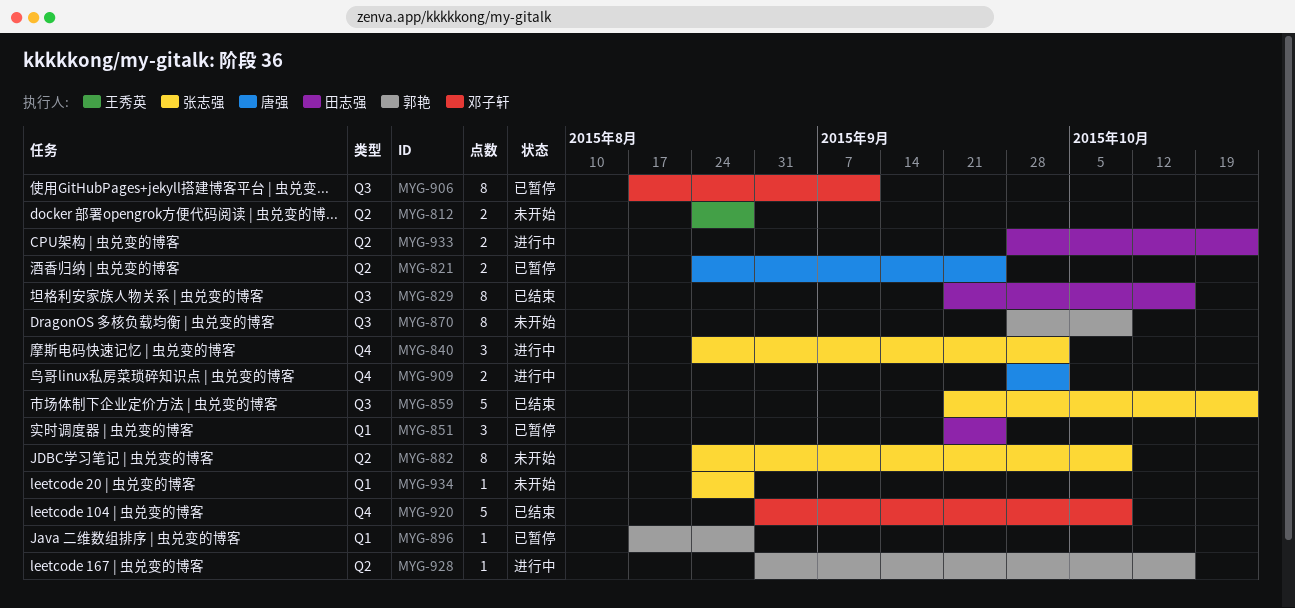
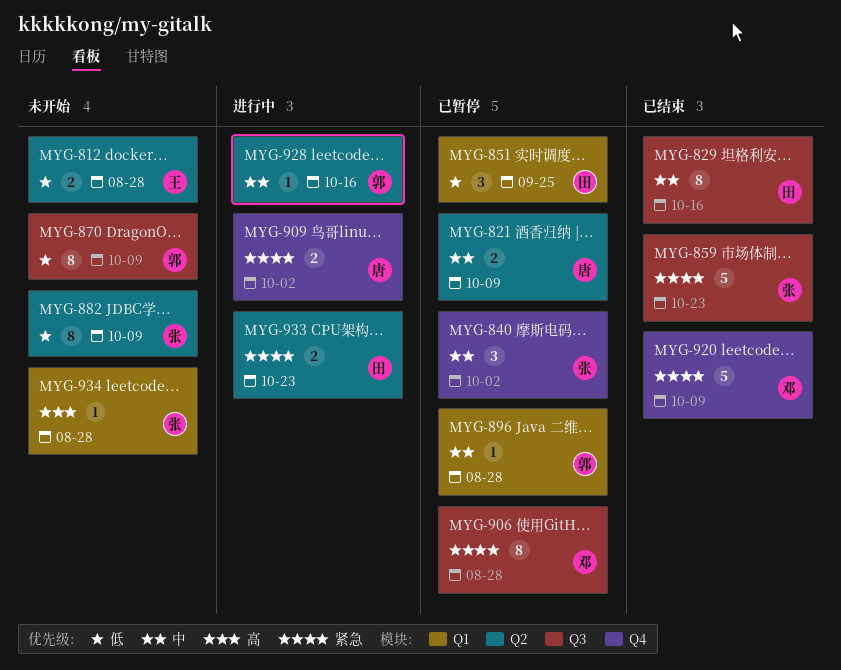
MYG-821, due: Sep 25 -> Oct 9
MYG-840, status: 进行中 -> 已暂停
MYG-906, due: Sep 11 -> Aug 28

